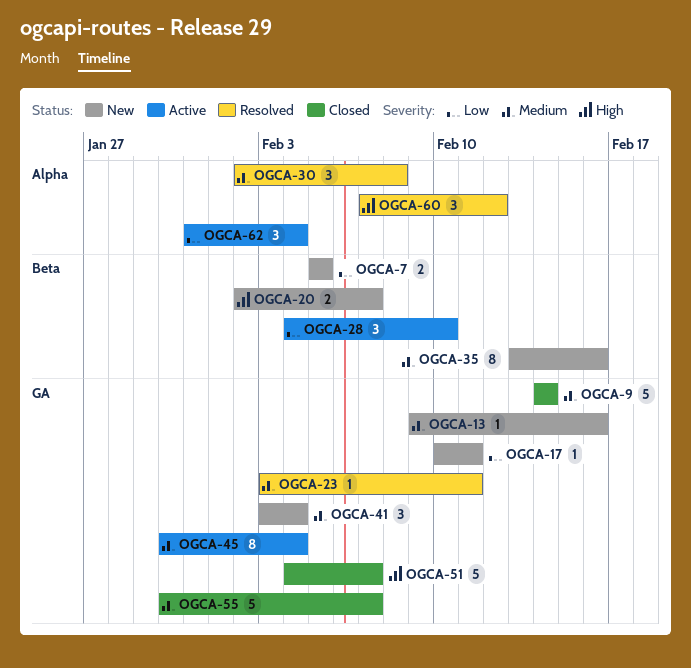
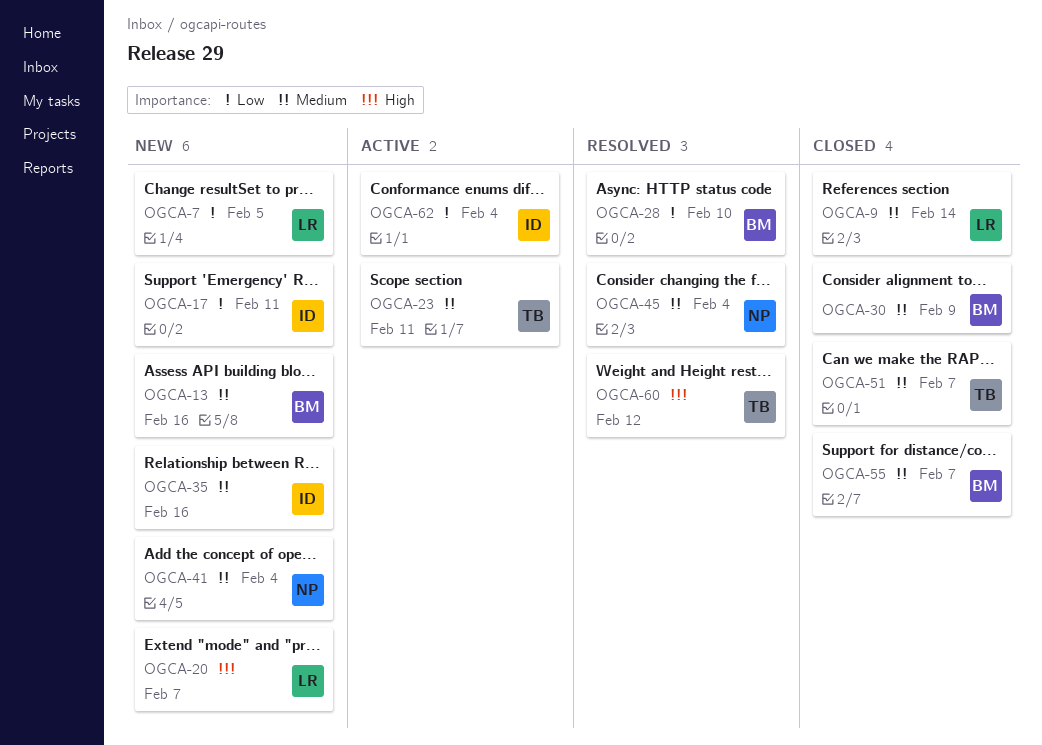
OGCA-23, status: Resolved -> Active
OGCA-28, status: Active -> Resolved
OGCA-30, status: Resolved -> Closed
OGCA-30, due: Feb 8 -> Feb 9
OGCA-45, status: Active -> Resolved
OGCA-51, priority: High -> Medium

